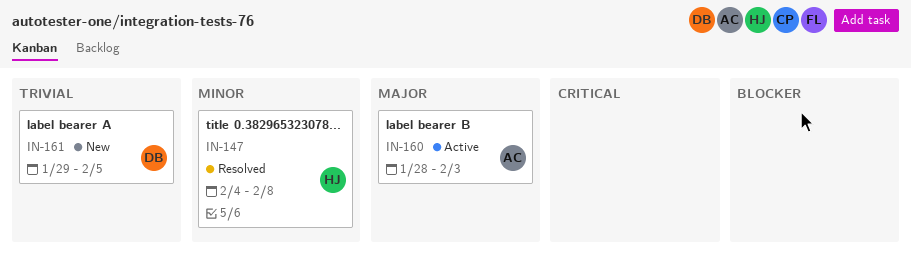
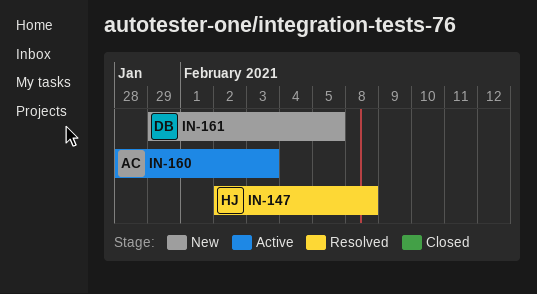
IN-147, start: Feb 4 -> Feb 2

